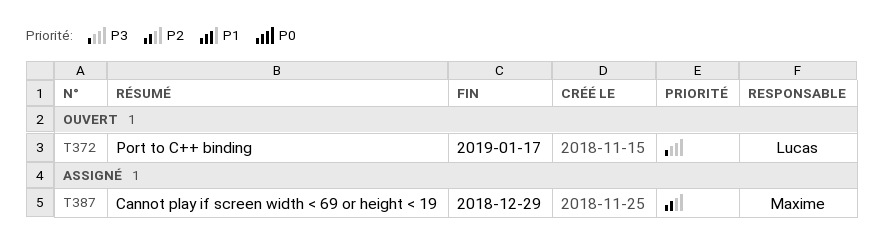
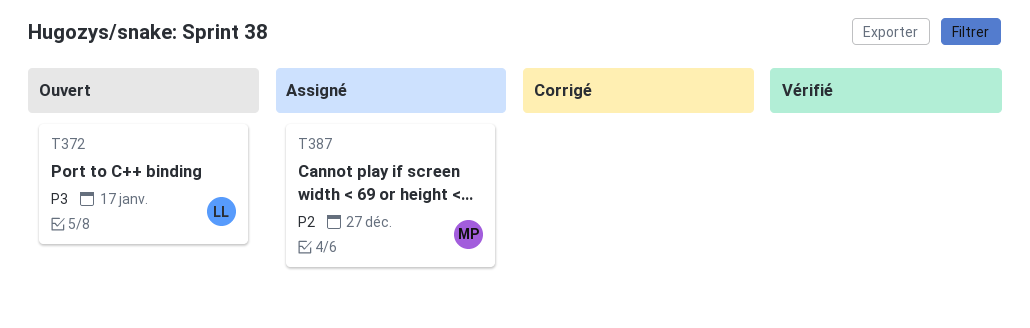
T387, due: Dec 29 -> Dec 27

